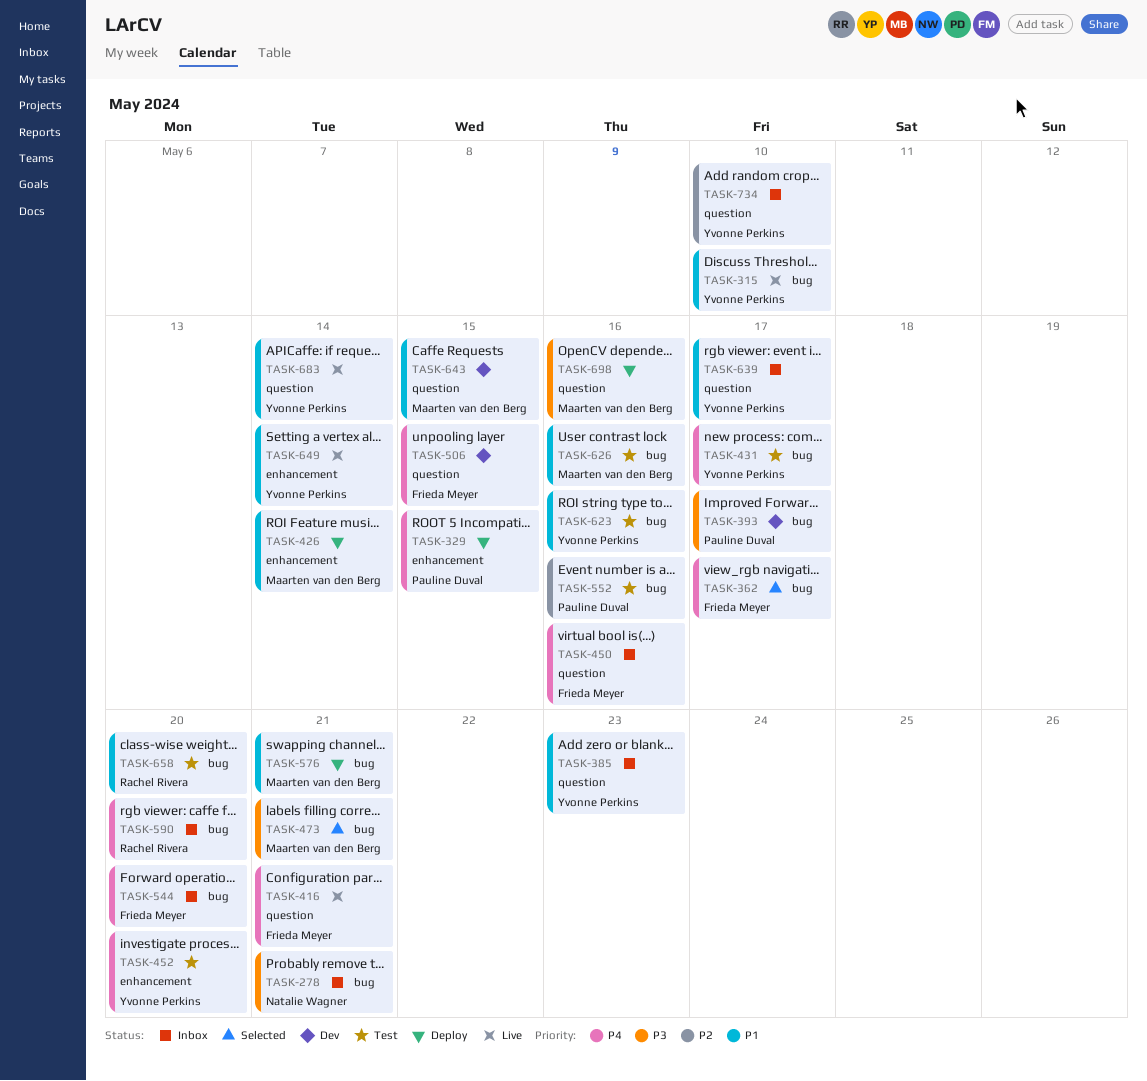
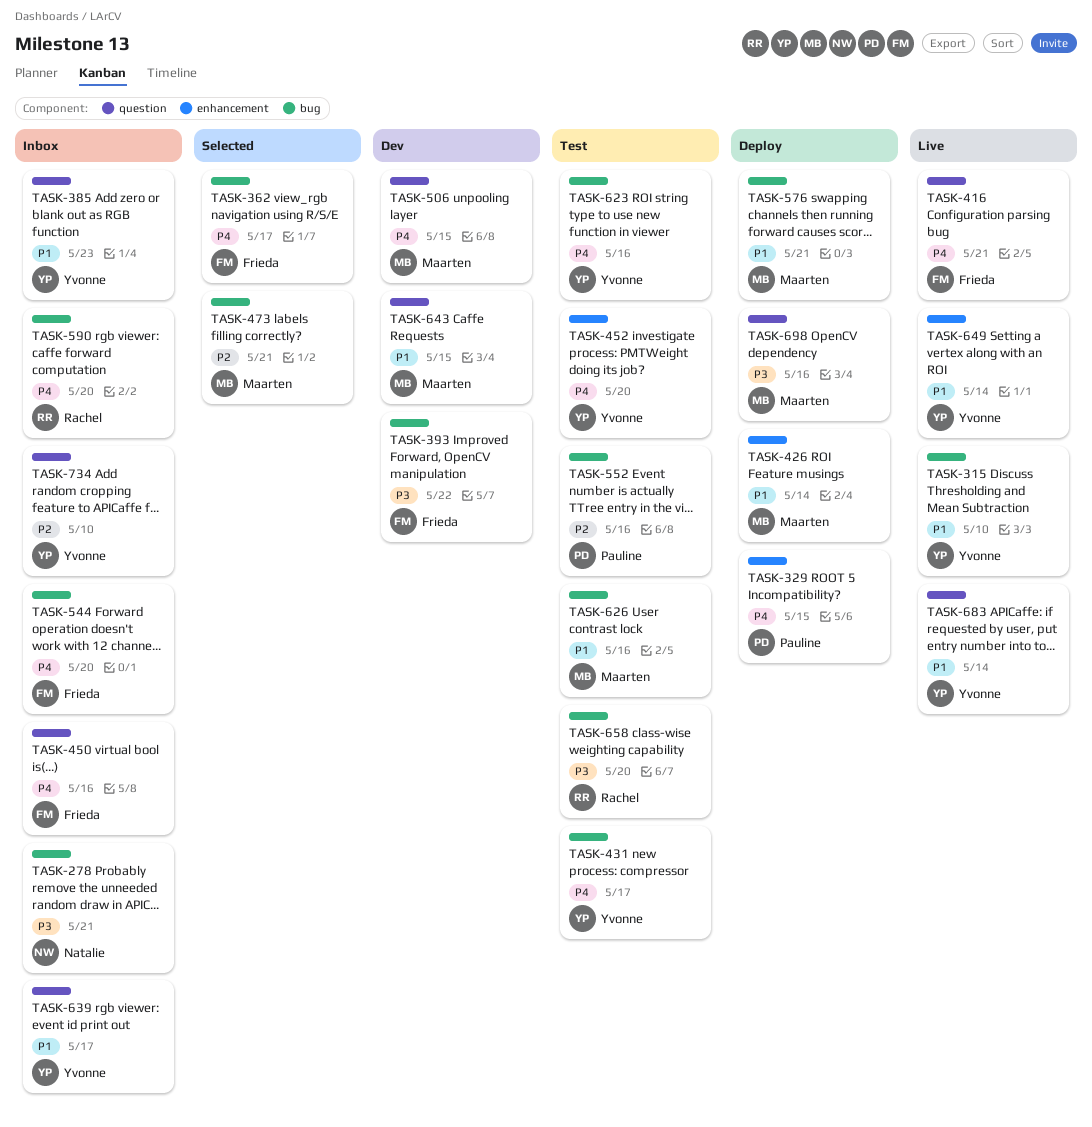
TASK-393, owner: Pauline Duval -> Frieda Meyer
TASK-393, due: May 17 -> May 22
TASK-473, priority: P3 -> P2
TASK-506, owner: Frieda Meyer -> Maarten van den Berg
TASK-623, priority: P1 -> P4
TASK-658, priority: P1 -> P3

